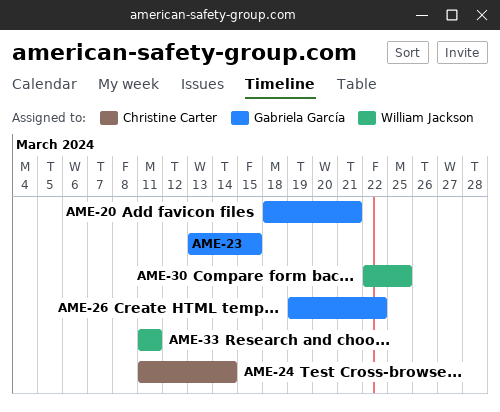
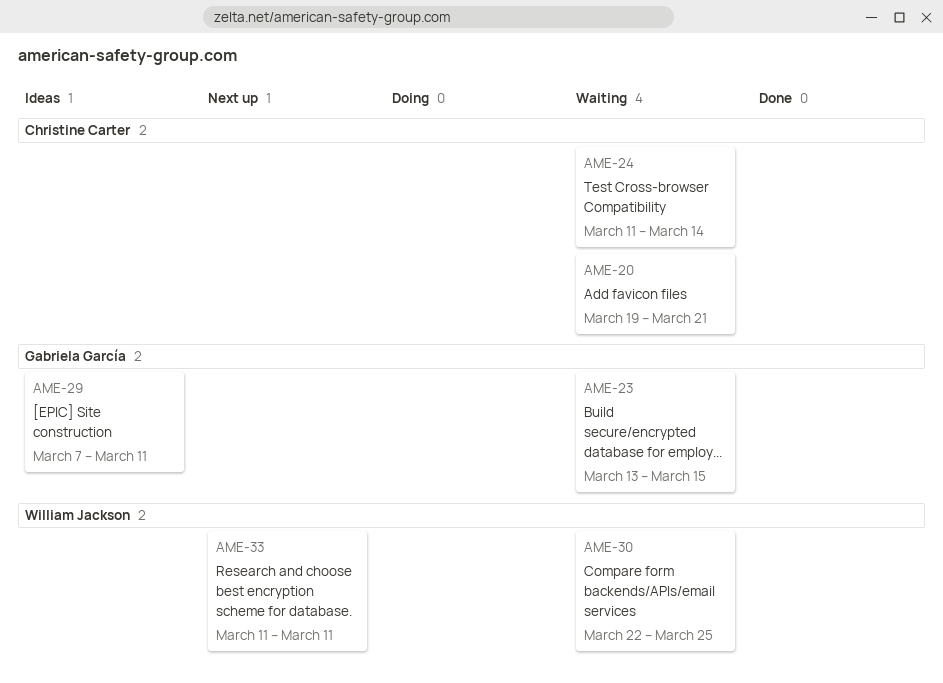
AME-20, owner: Gabriela García -> Christine Carter
AME-20, start: Mar 18 -> Mar 19
AME-26: present -> none
AME-29: none -> present

